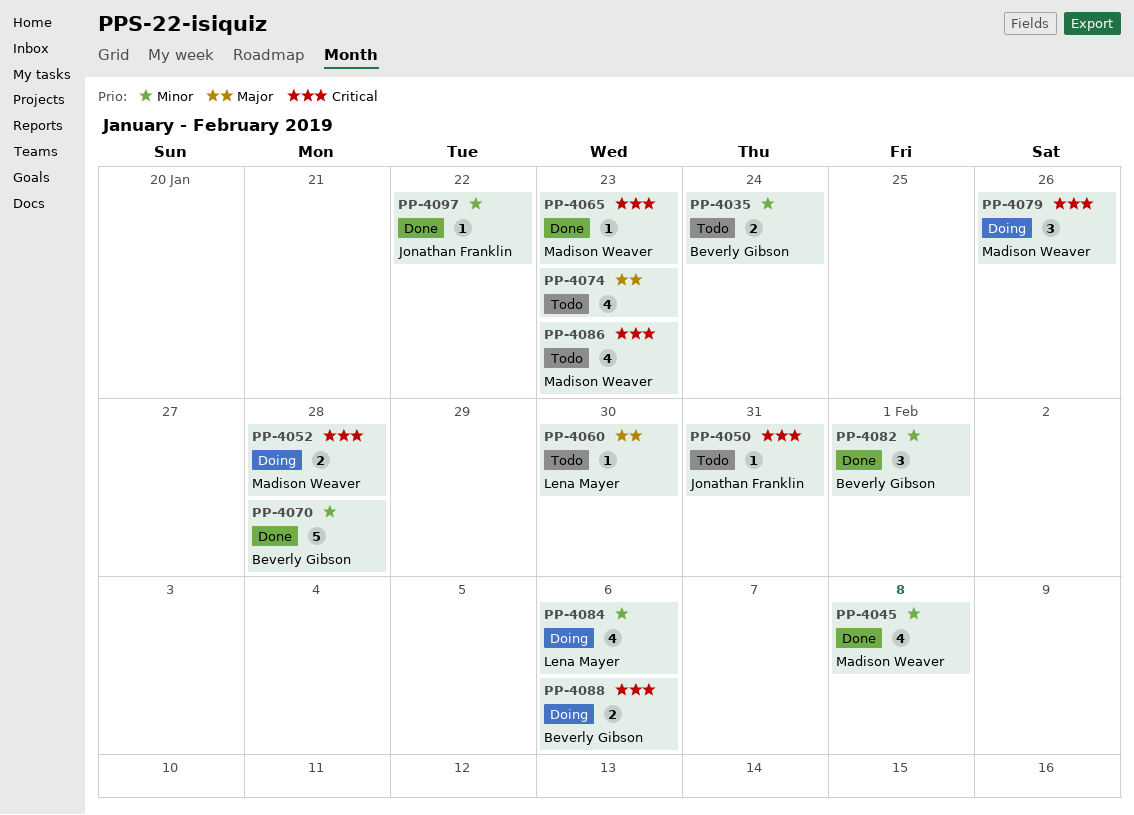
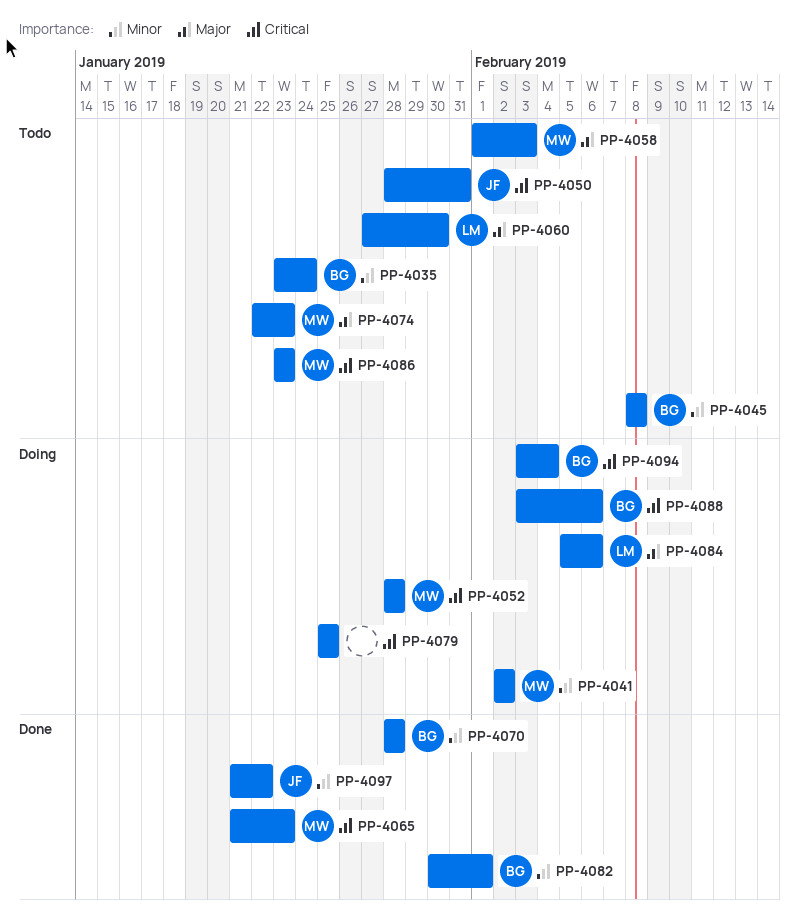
PP-4041: none -> present
PP-4045, status: Done -> Todo
PP-4045, owner: Madison Weaver -> Beverly Gibson
PP-4058: none -> present
PP-4074, owner: none -> Madison Weaver
PP-4079, owner: Madison Weaver -> none
PP-4079, due: Jan 26 -> Jan 25
PP-4084, priority: Minor -> Major
PP-4094: none -> present

